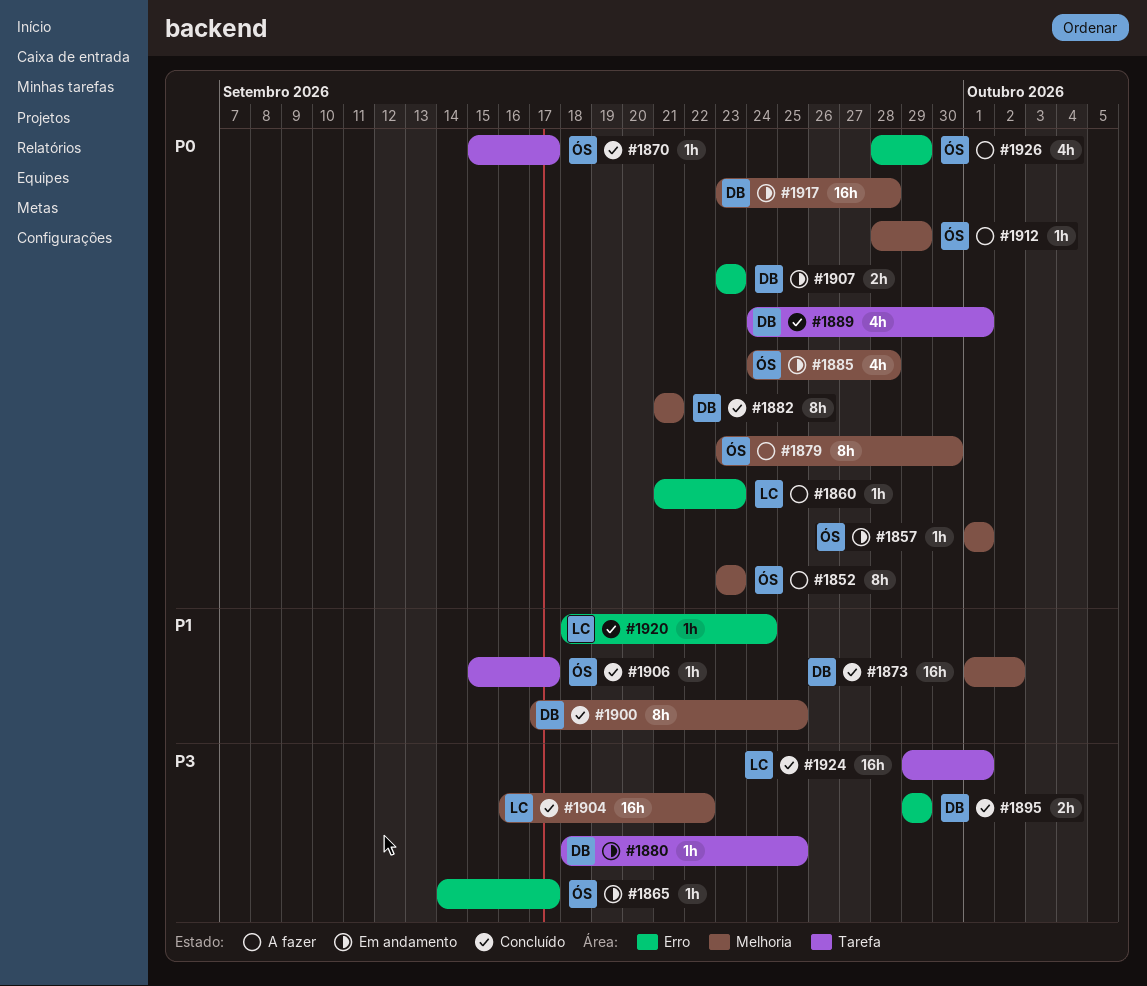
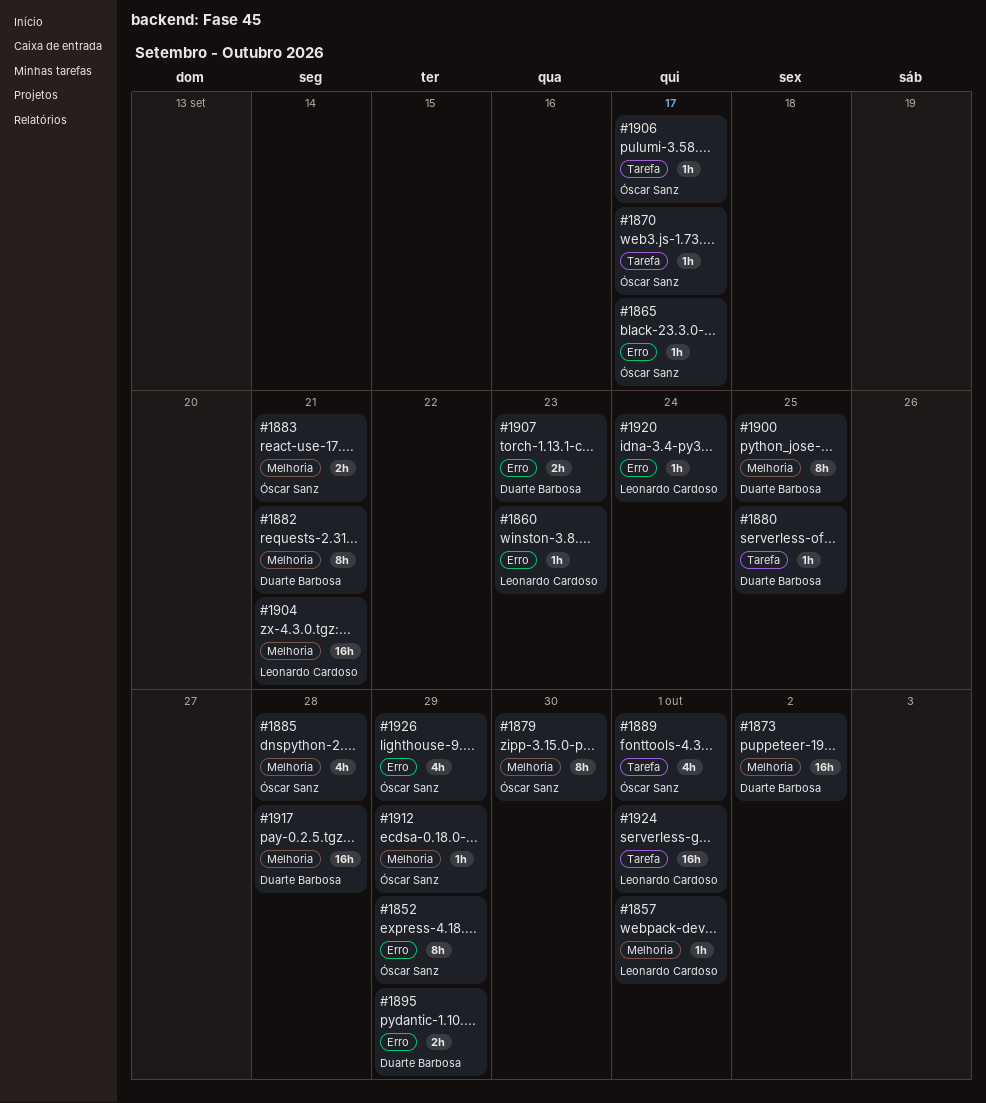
#1852, label: Melhoria -> Erro
#1852, due: Sep 23 -> Sep 29
#1857, owner: Óscar Sanz -> Leonardo Cardoso
#1883: none -> present
#1889, owner: Duarte Barbosa -> Óscar Sanz
#1904, due: Sep 22 -> Sep 21

